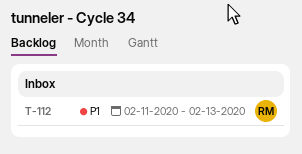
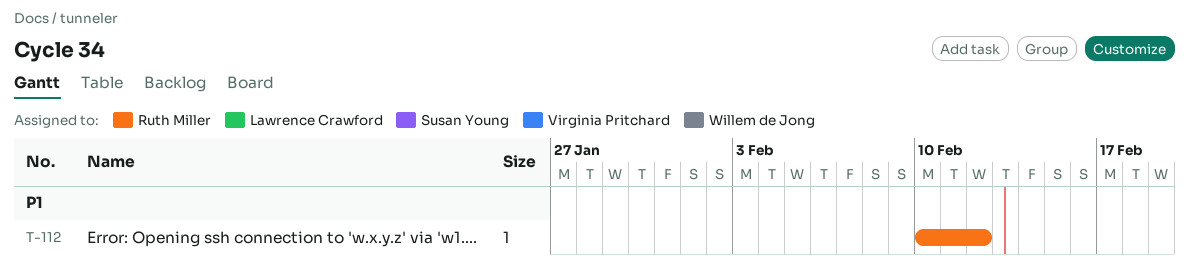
T-112, start: Feb 11 -> Feb 10
T-112, due: Feb 13 -> Feb 12

